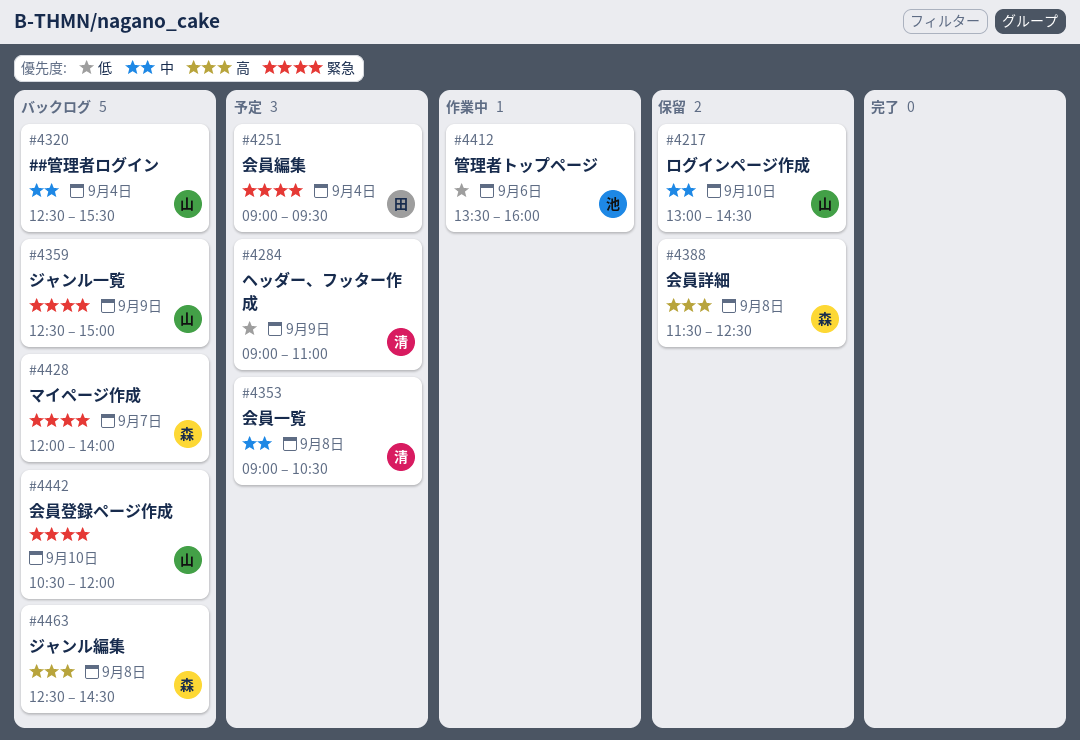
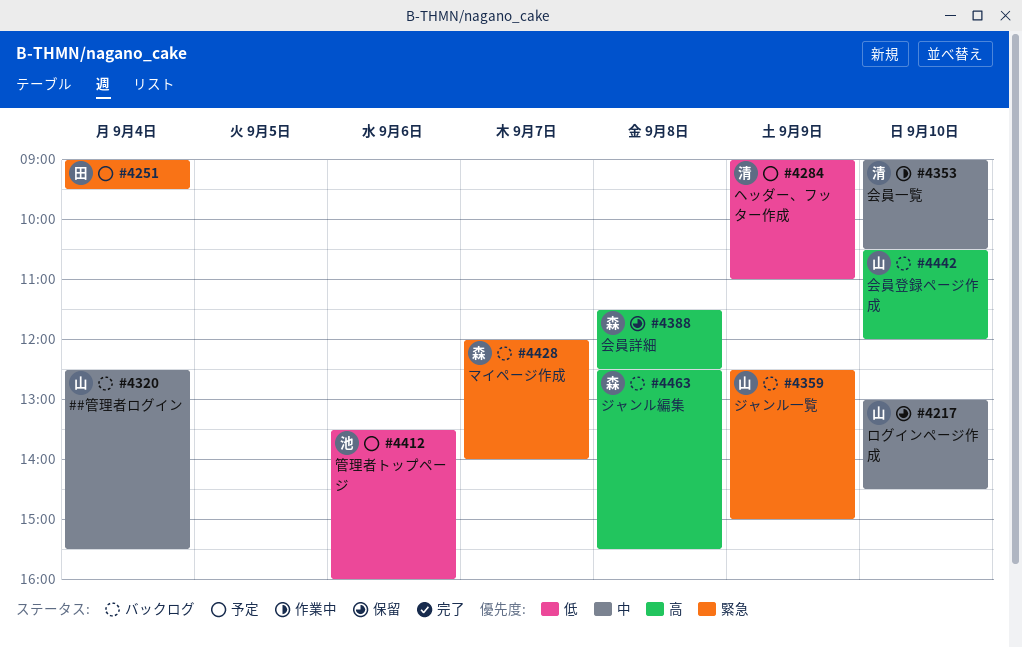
#4353, status: 予定 -> 作業中
#4353, day: Sep 8 -> Sep 10
#4412, status: 作業中 -> 予定
#4442, priority: 緊急 -> 高
#4463, ends: 14:30 -> 15:30

